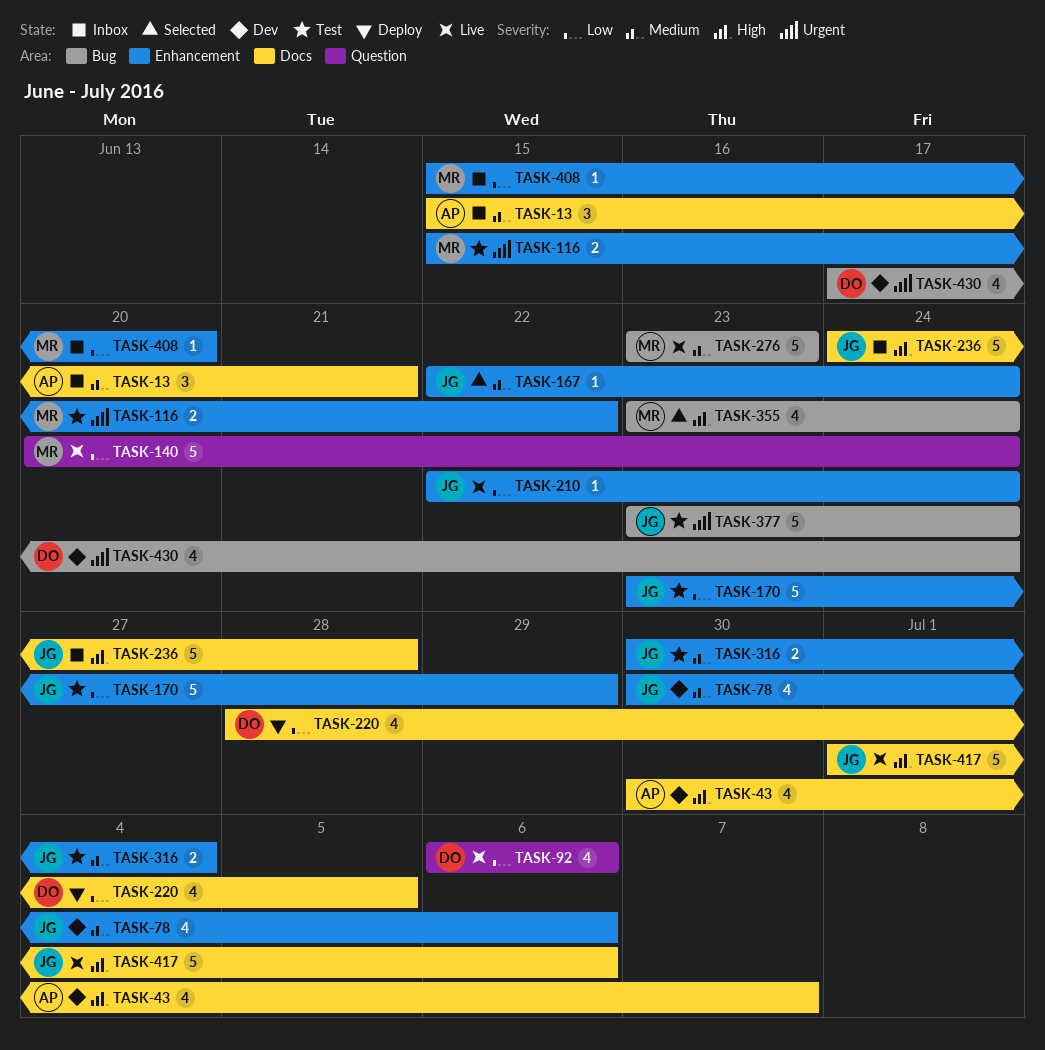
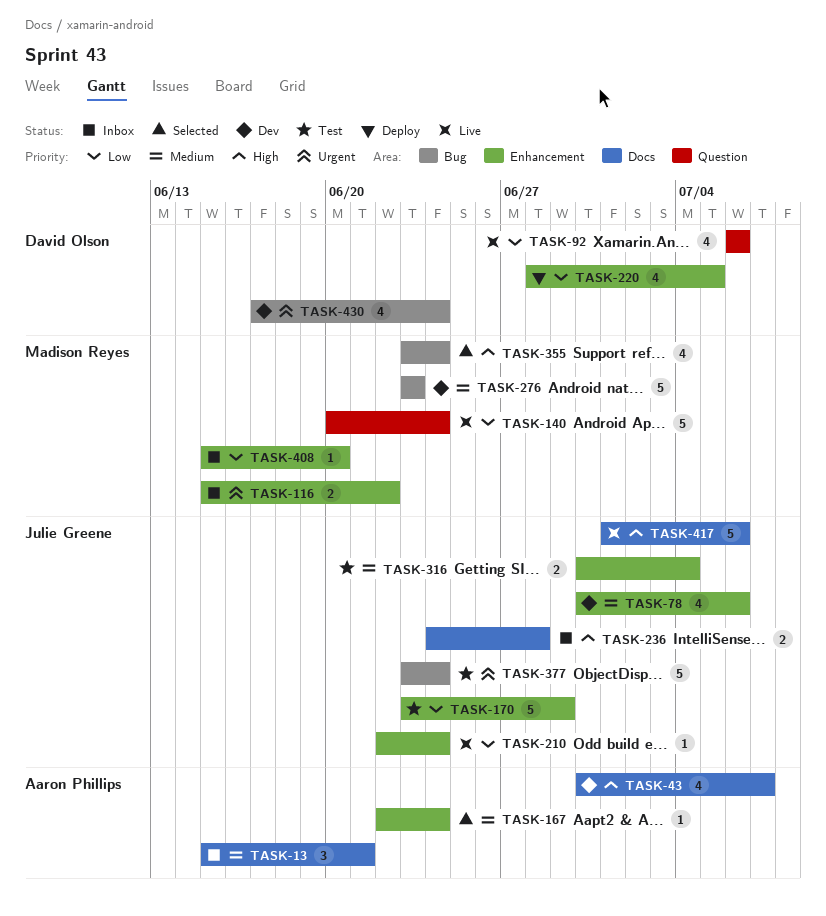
TASK-116, status: Test -> Inbox
TASK-167, owner: Julie Greene -> Aaron Phillips
TASK-220, label: Docs -> Enhancement
TASK-236, estimate: 5 -> 2
TASK-276, status: Live -> Dev

